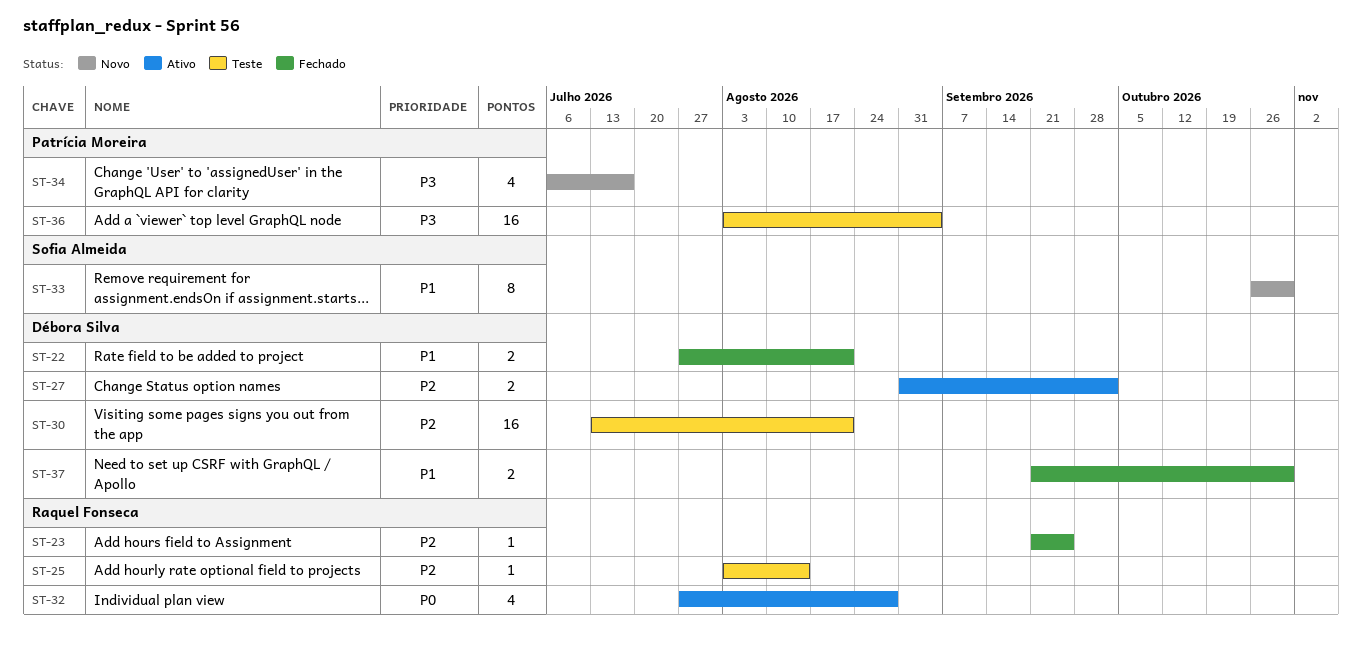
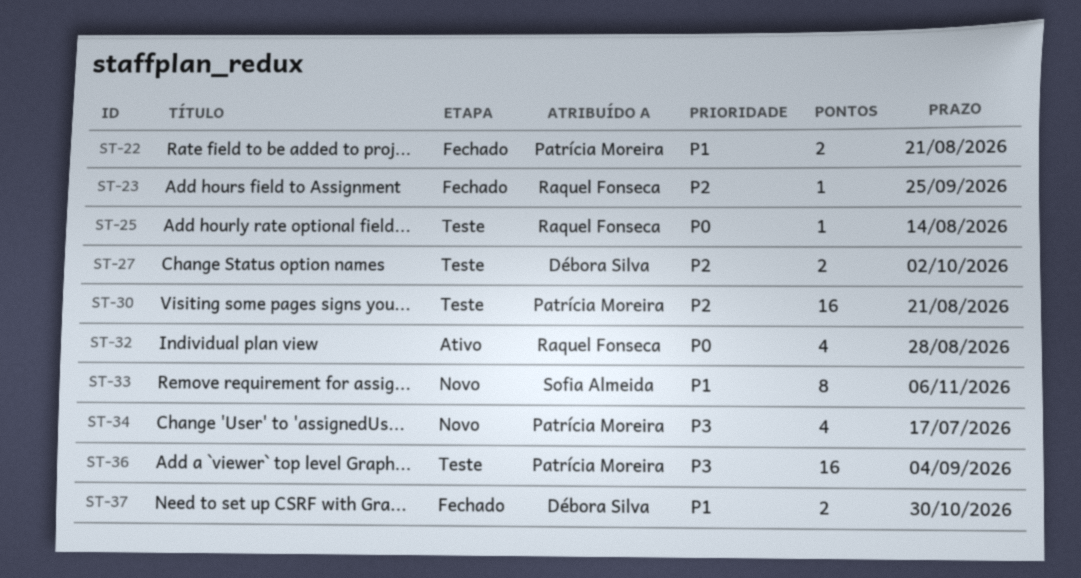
ST-22, owner: Débora Silva -> Patrícia Moreira
ST-25, priority: P2 -> P0
ST-27, status: Ativo -> Teste
ST-30, owner: Débora Silva -> Patrícia Moreira
ST-33, due: Oct 30 -> Nov 6

